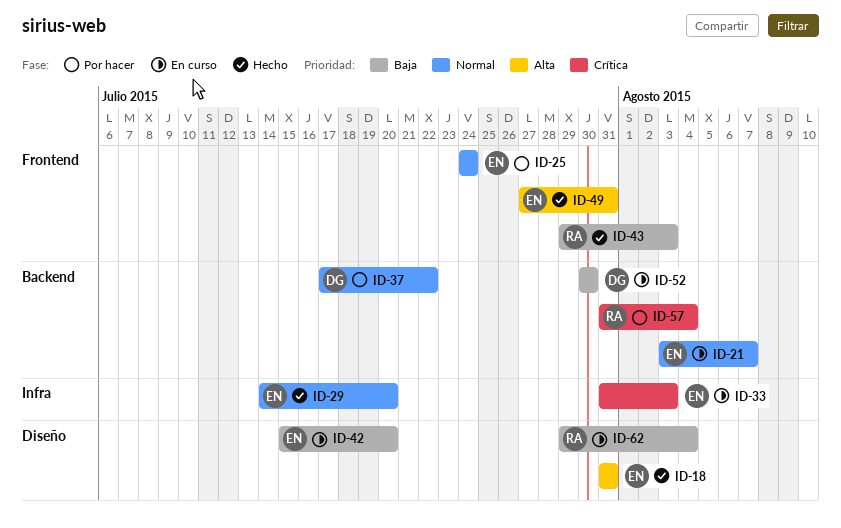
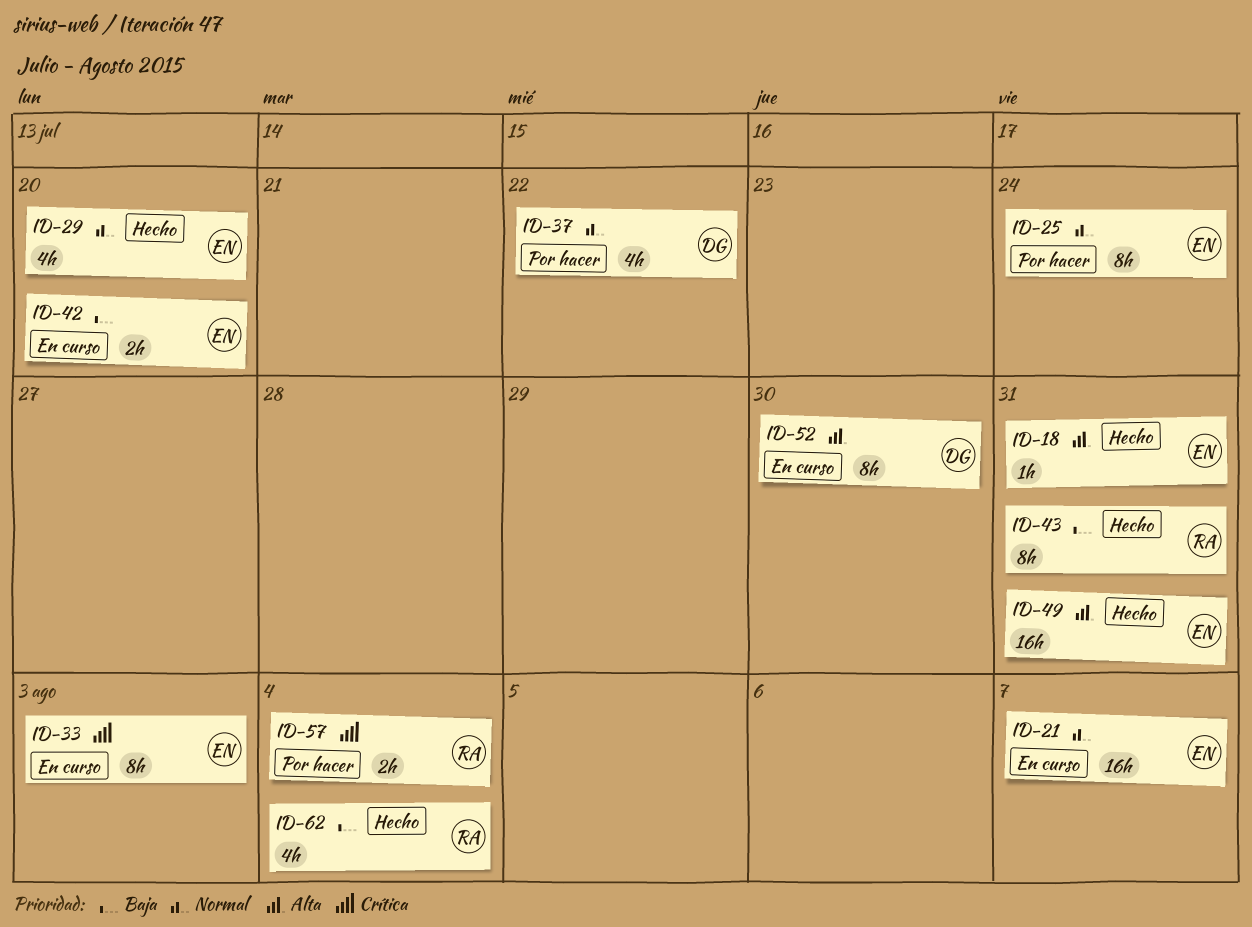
ID-43, due: Aug 3 -> Jul 31
ID-52, priority: Baja -> Alta
ID-62, status: En curso -> Hecho

